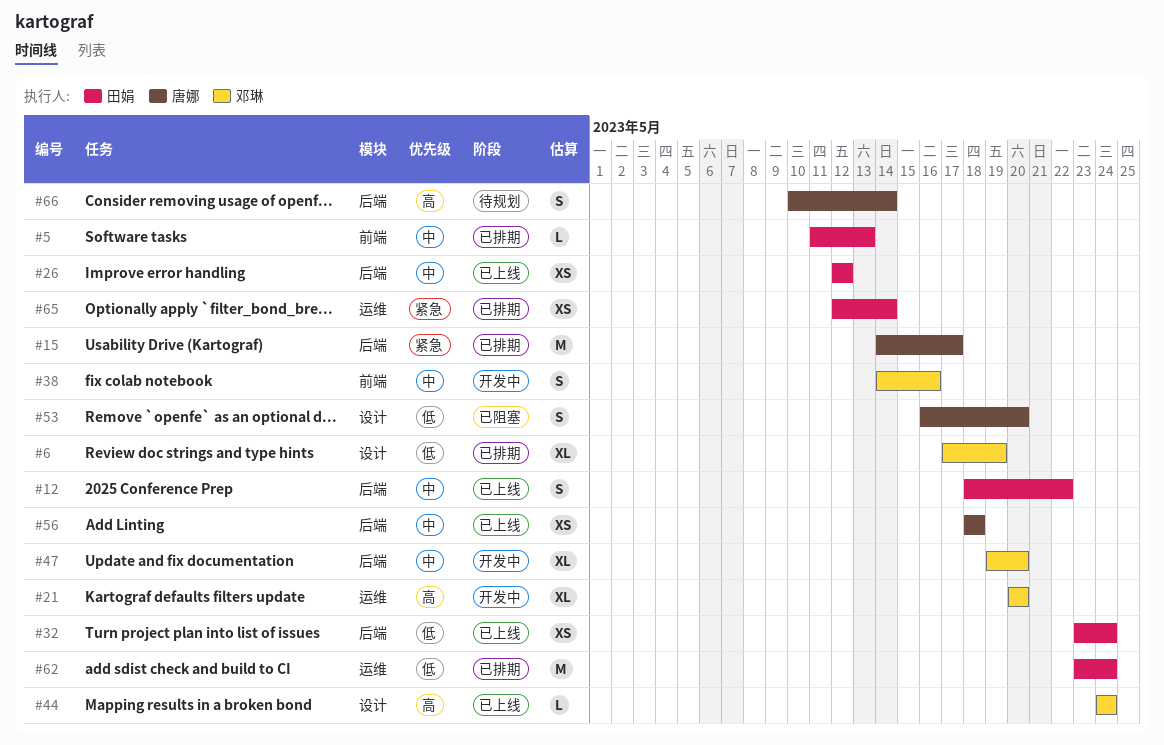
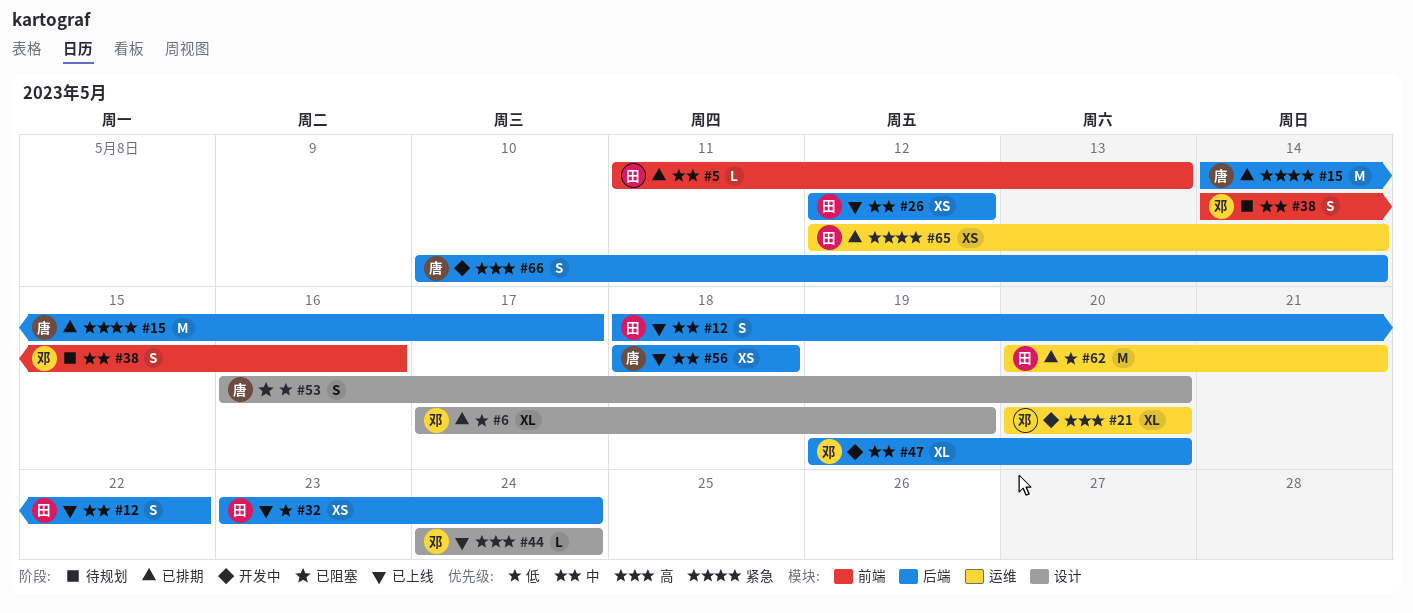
#38, status: 开发中 -> 待规划
#62, start: May 23 -> May 20
#62, due: May 24 -> May 21
#66, status: 待规划 -> 开发中

